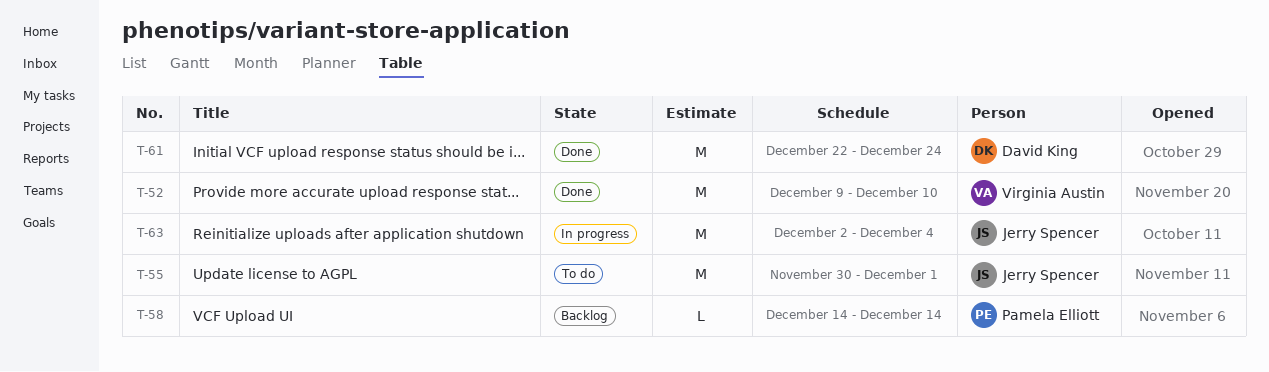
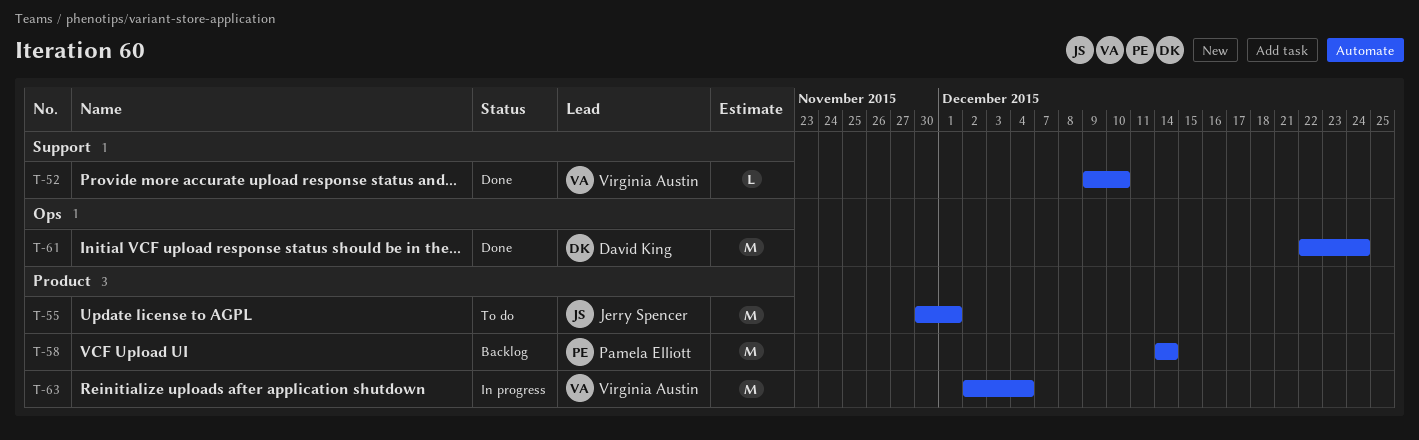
T-52, estimate: M -> L
T-58, estimate: L -> M
T-63, owner: Jerry Spencer -> Virginia Austin

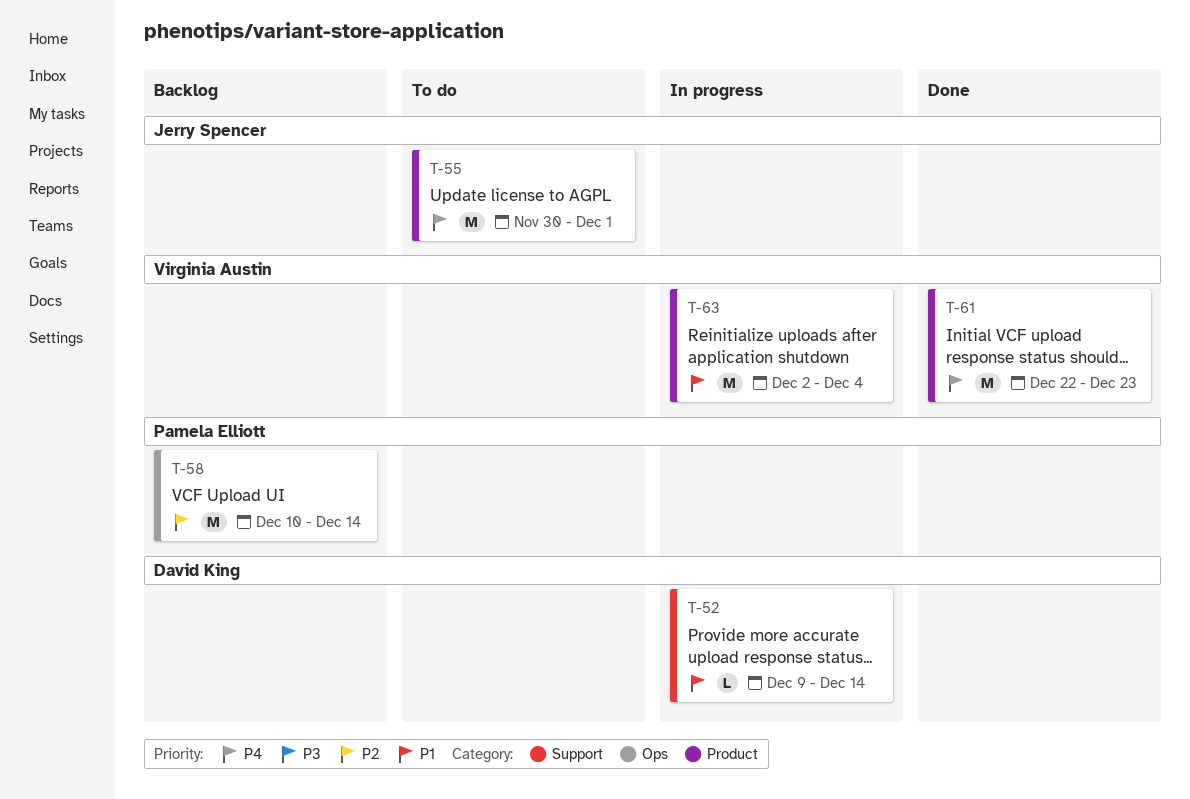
T-52, status: Done -> In progress
T-52, owner: Virginia Austin -> David King
T-52, due: Dec 10 -> Dec 14
T-58, label: Product -> Ops
T-58, start: Dec 14 -> Dec 10
T-61, owner: David King -> Virginia Austin
T-61, label: Ops -> Product
T-61, due: Dec 24 -> Dec 23

